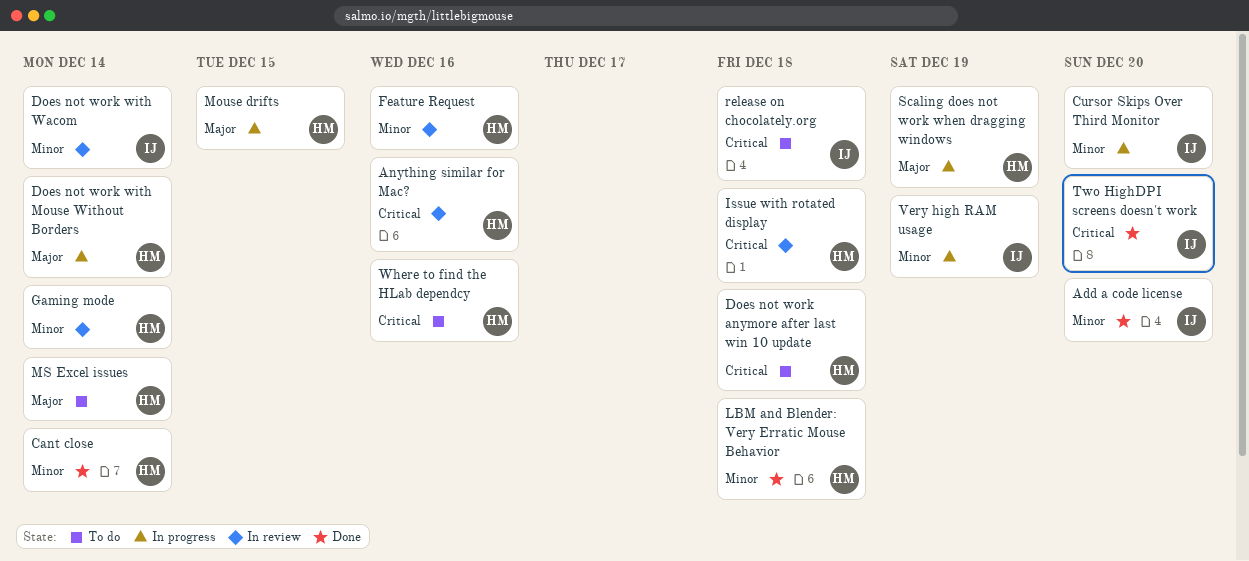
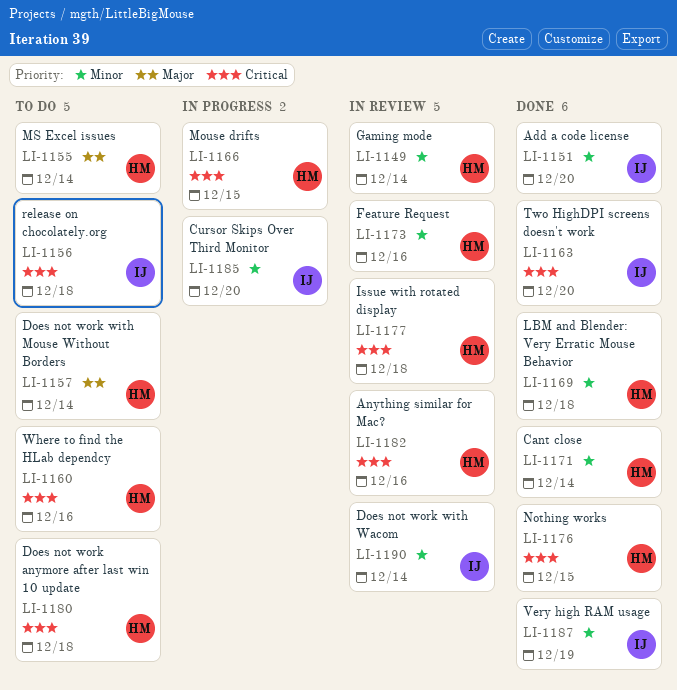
Does not work with Mouse Without Borders, status: In progress -> To do
Mouse drifts, priority: Major -> Critical
Nothing works: none -> present
Scaling does not work when dragging windows: present -> none
Very high RAM usage, status: In progress -> Done

